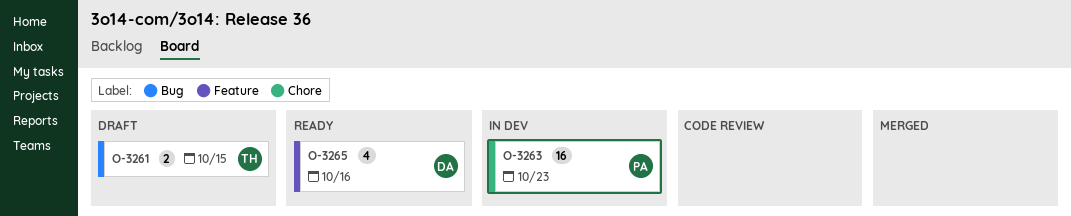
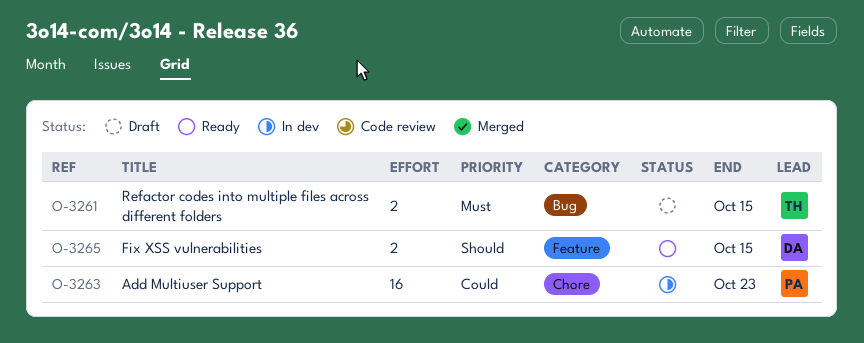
O-3265, estimate: 4 -> 2
O-3265, due: Oct 16 -> Oct 15

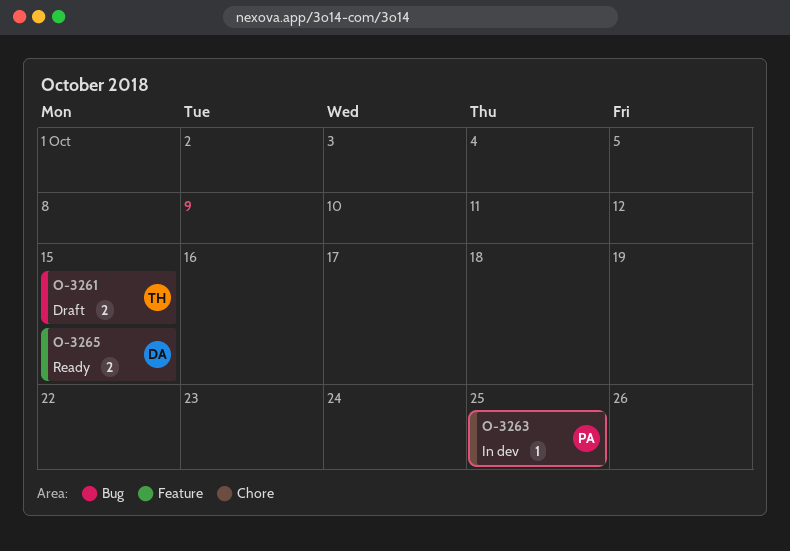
O-3263, estimate: 16 -> 1
O-3263, due: Oct 23 -> Oct 25

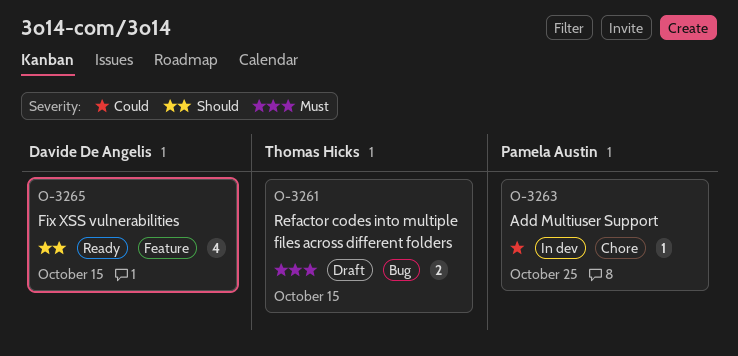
O-3265, estimate: 2 -> 4

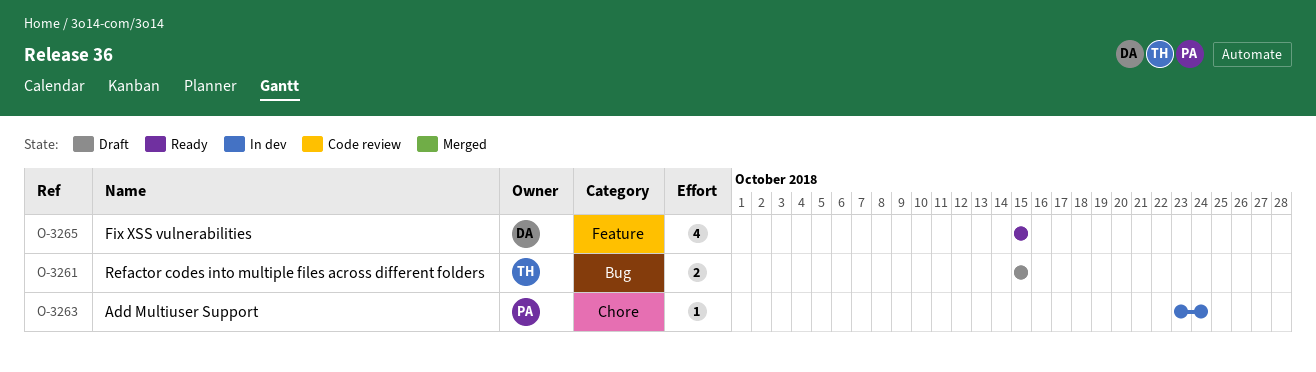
O-3263, due: Oct 25 -> Oct 24

